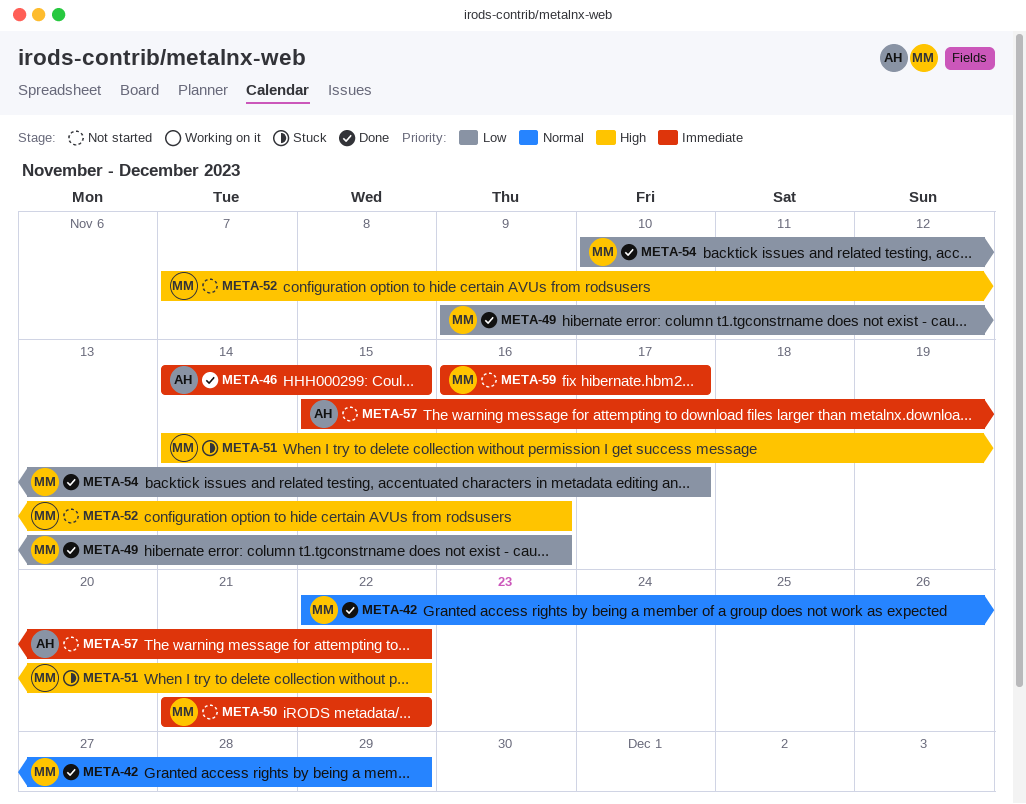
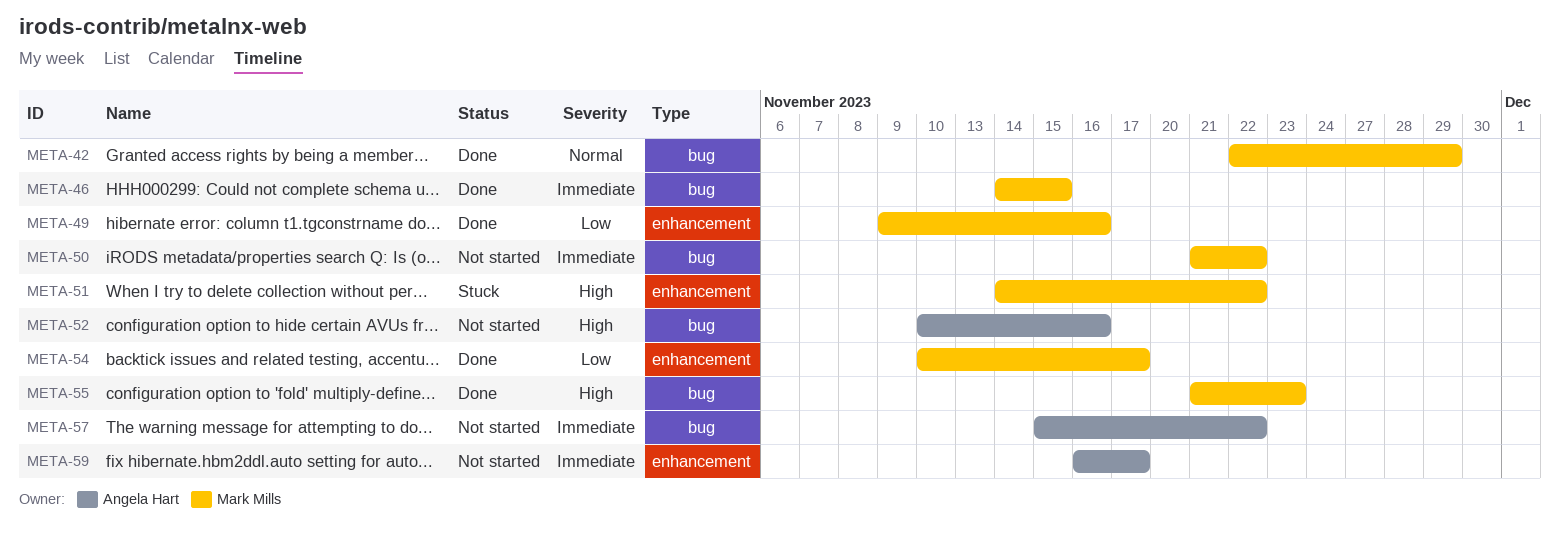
META-46, owner: Angela Hart -> Mark Mills
META-52, owner: Mark Mills -> Angela Hart
META-52, start: Nov 7 -> Nov 10
META-55: none -> present
META-59, owner: Mark Mills -> Angela Hart

